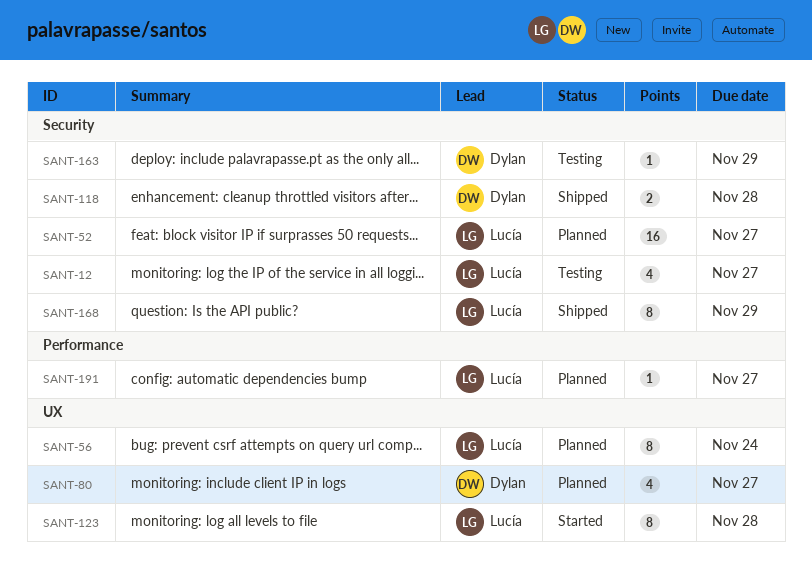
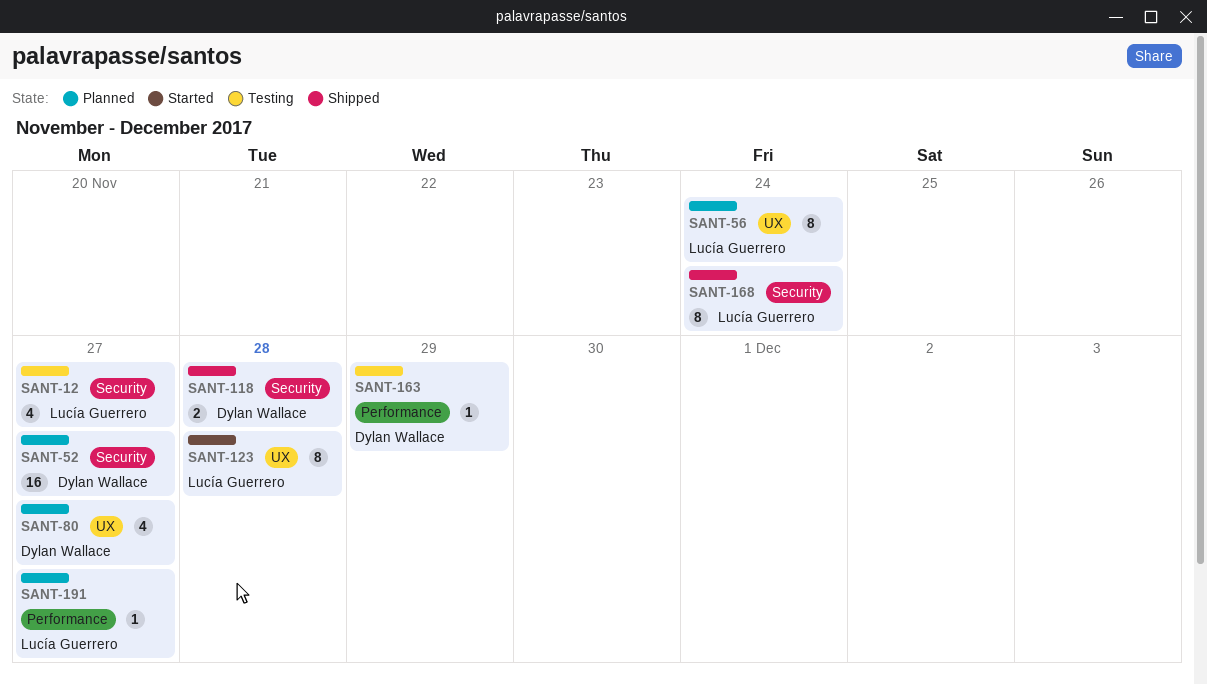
SANT-52, owner: Lucía Guerrero -> Dylan Wallace
SANT-163, label: Security -> Performance
SANT-168, due: Nov 29 -> Nov 24

